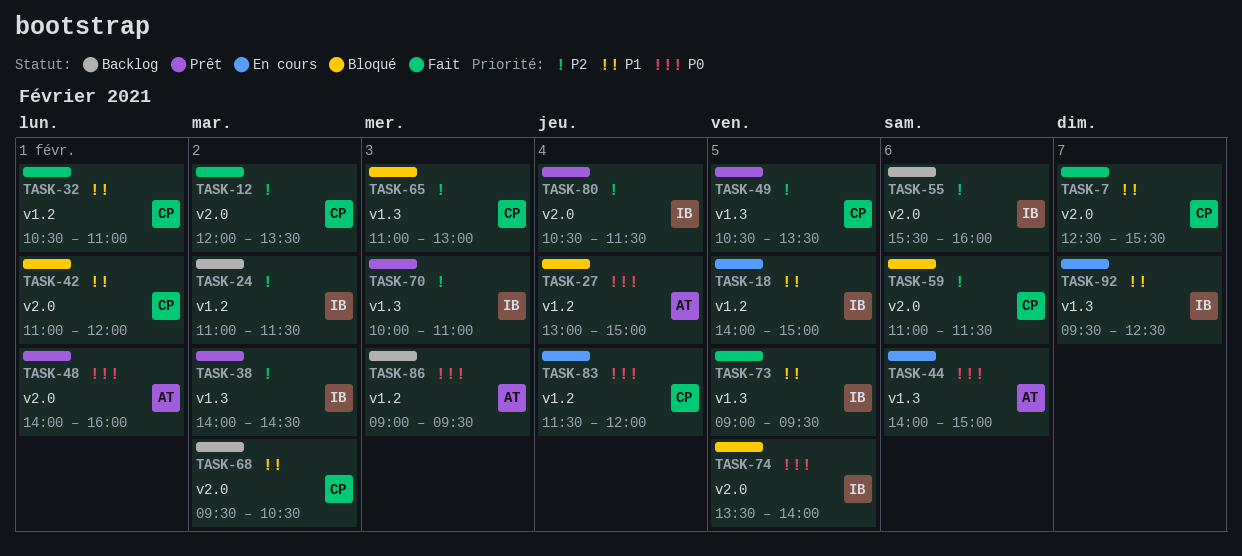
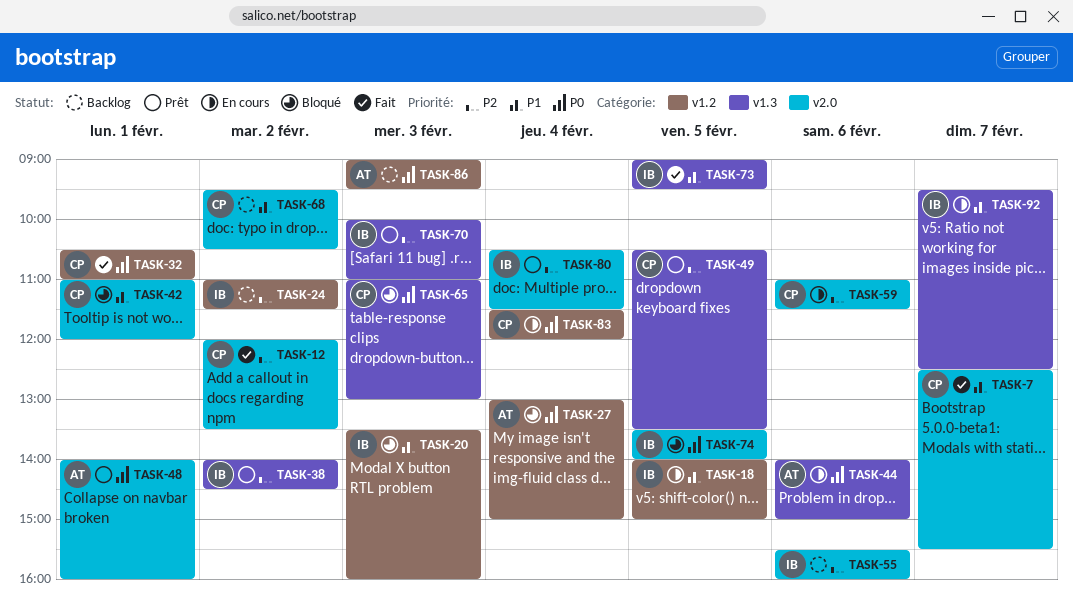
TASK-20: none -> present
TASK-32, priority: P1 -> P0
TASK-59, status: Bloqué -> En cours
TASK-65, priority: P2 -> P0

